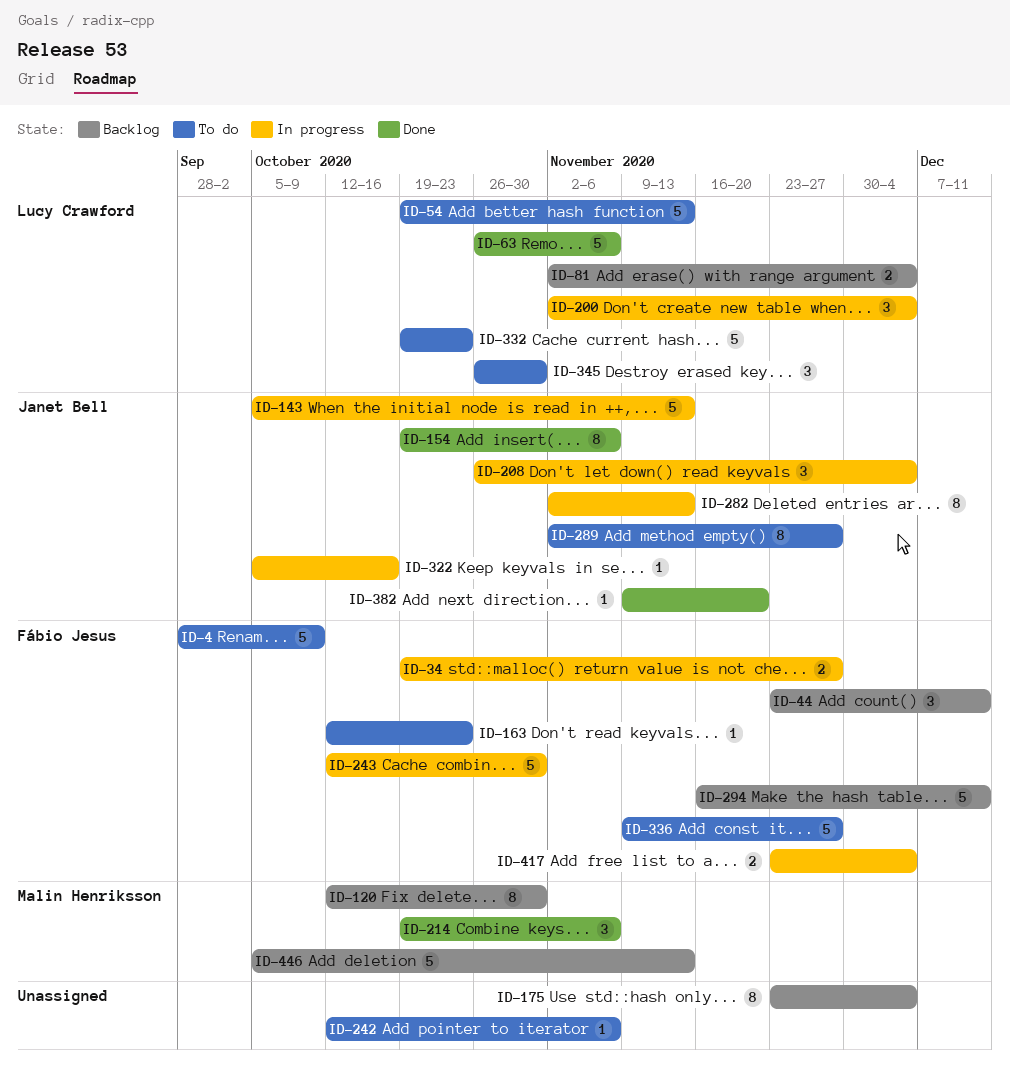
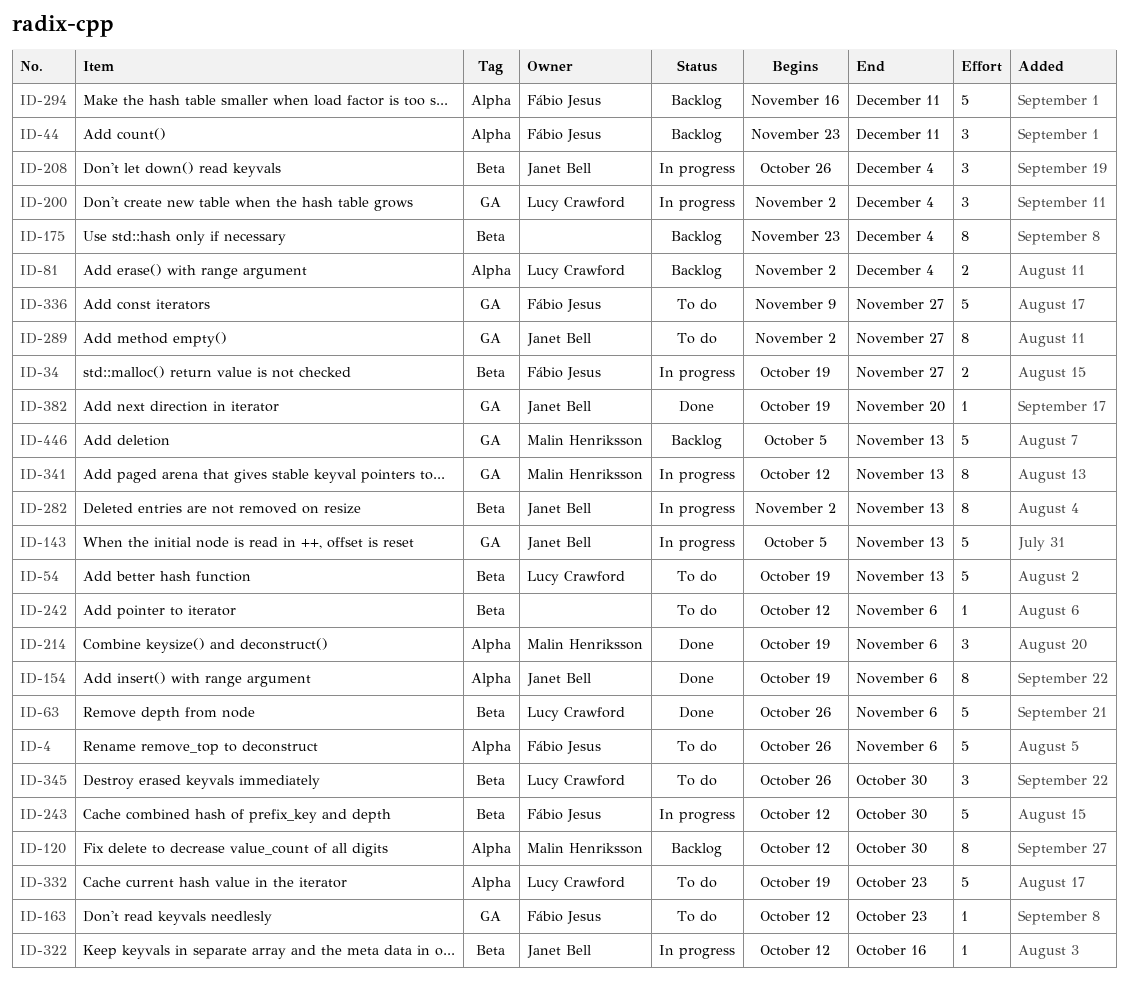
ID-4, start: Sep 28 -> Oct 26
ID-4, due: Oct 9 -> Nov 6
ID-322, start: Oct 5 -> Oct 12
ID-341: none -> present
ID-382, start: Nov 9 -> Oct 19
ID-417: present -> none

